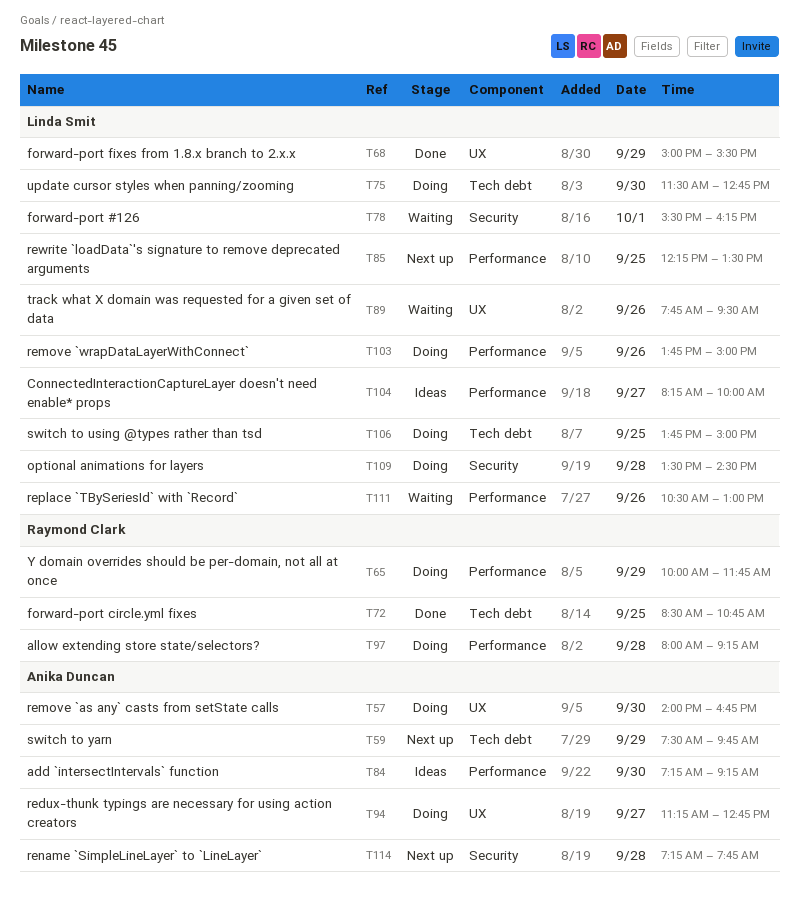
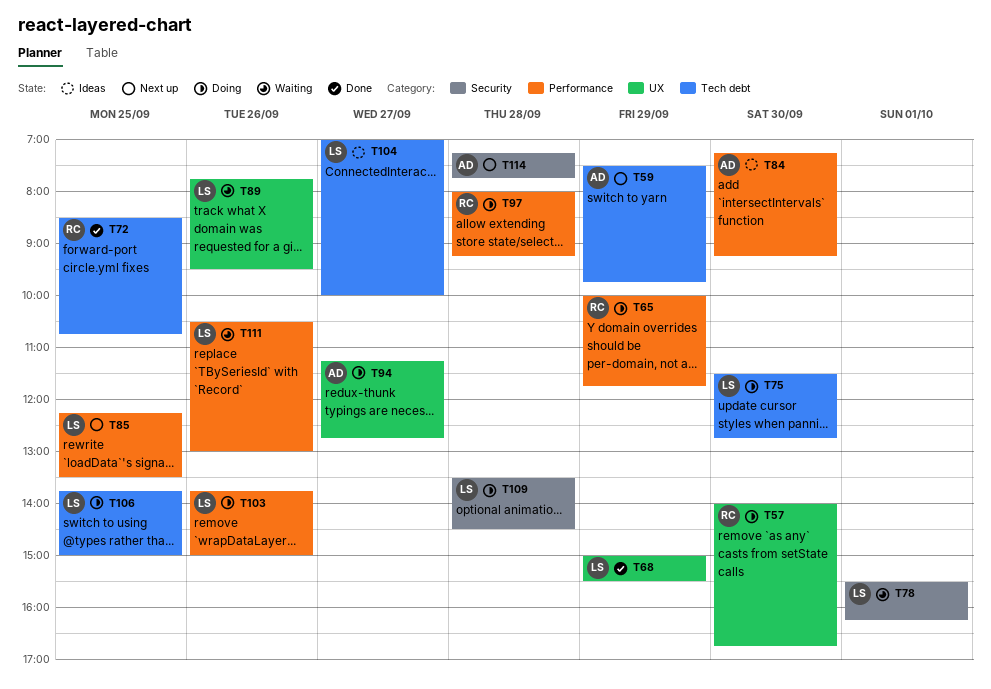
T57, owner: Anika Duncan -> Raymond Clark
T104, label: Performance -> Tech debt
T104, begins: 08:15 -> 07:00

